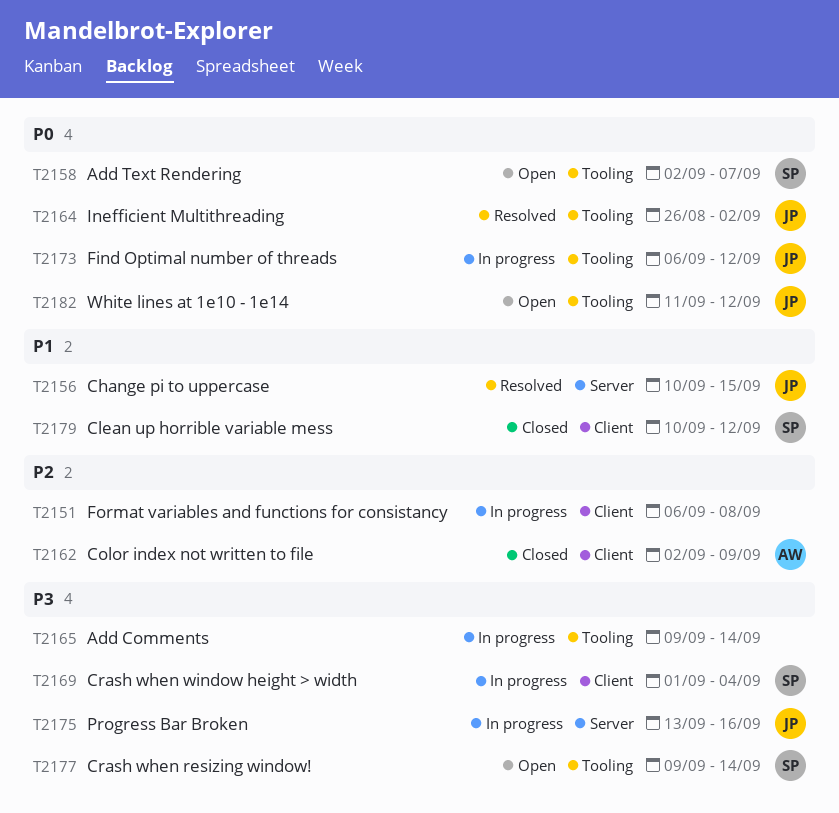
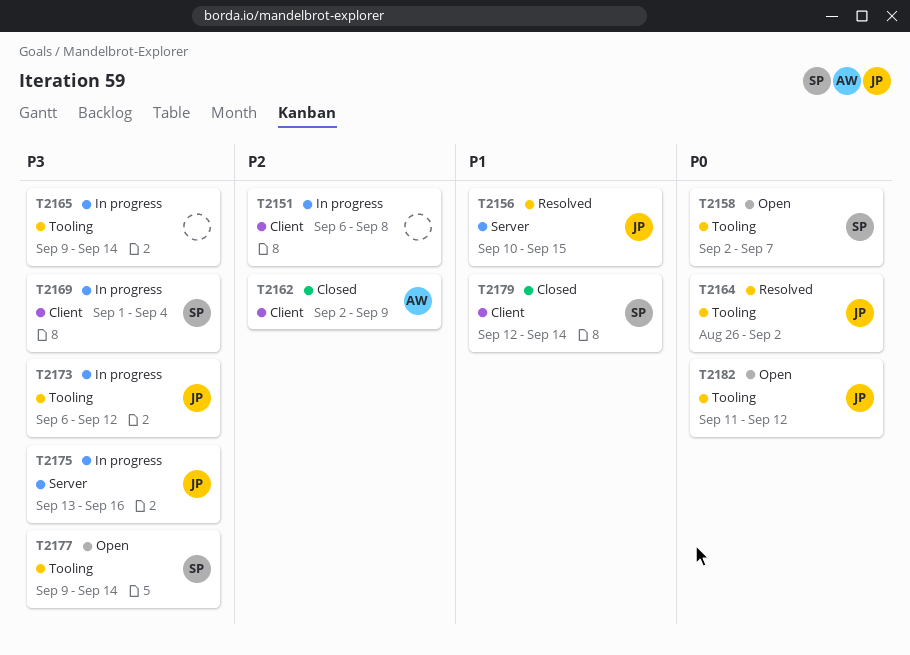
T2173, priority: P0 -> P3
T2179, start: Sep 10 -> Sep 12
T2179, due: Sep 12 -> Sep 14

